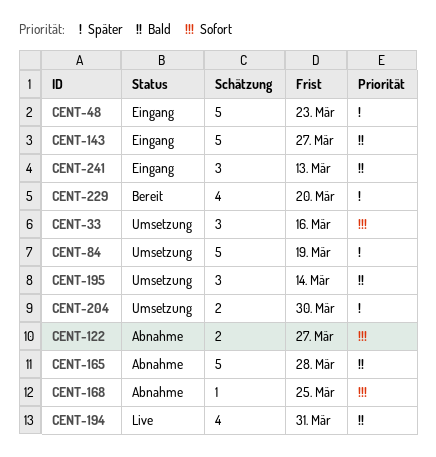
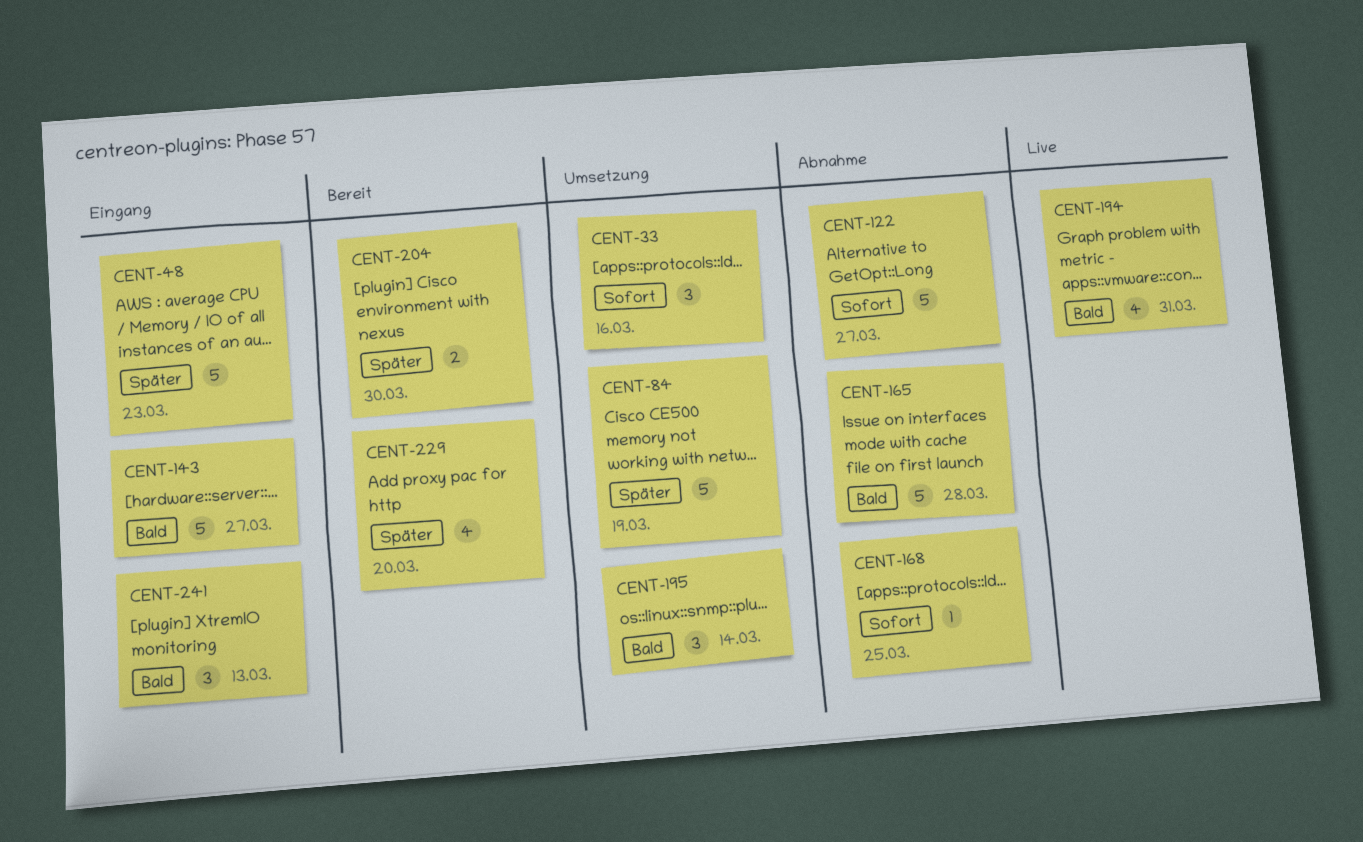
CENT-122, estimate: 2 -> 5
CENT-204, status: Umsetzung -> Bereit

